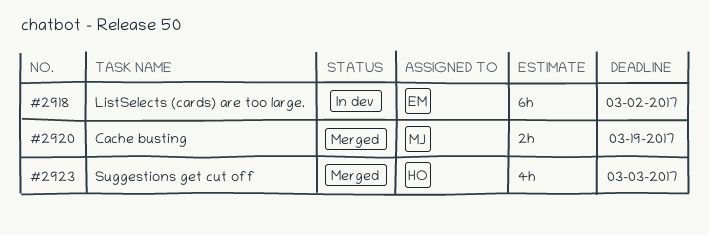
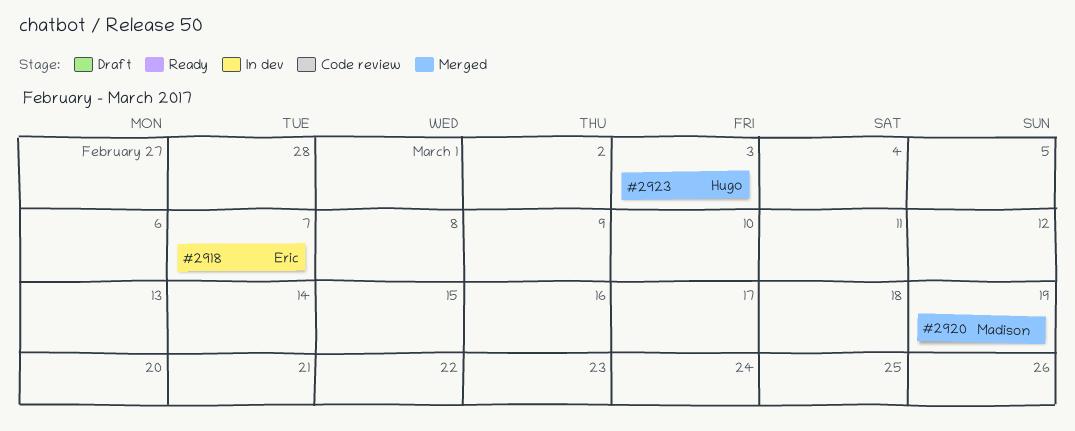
#2918, due: Mar 2 -> Mar 7

